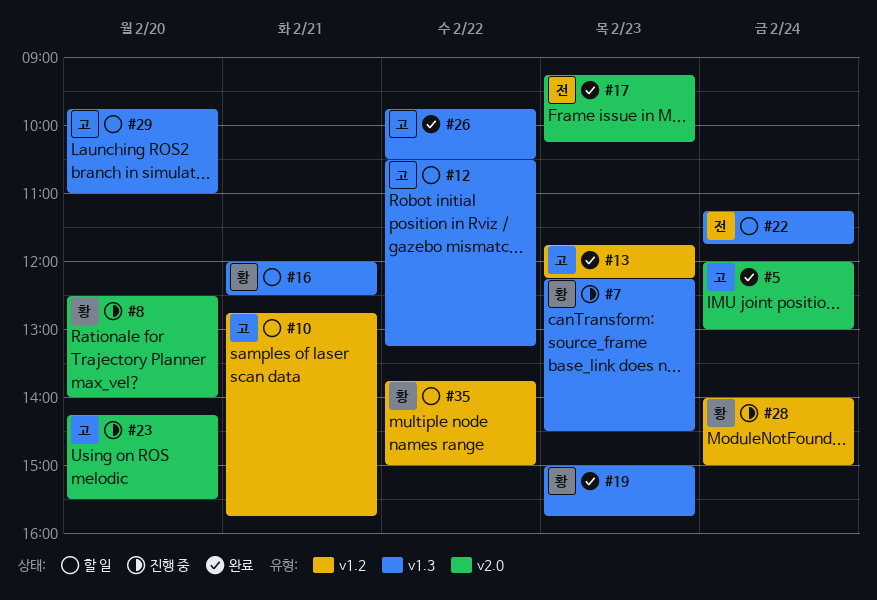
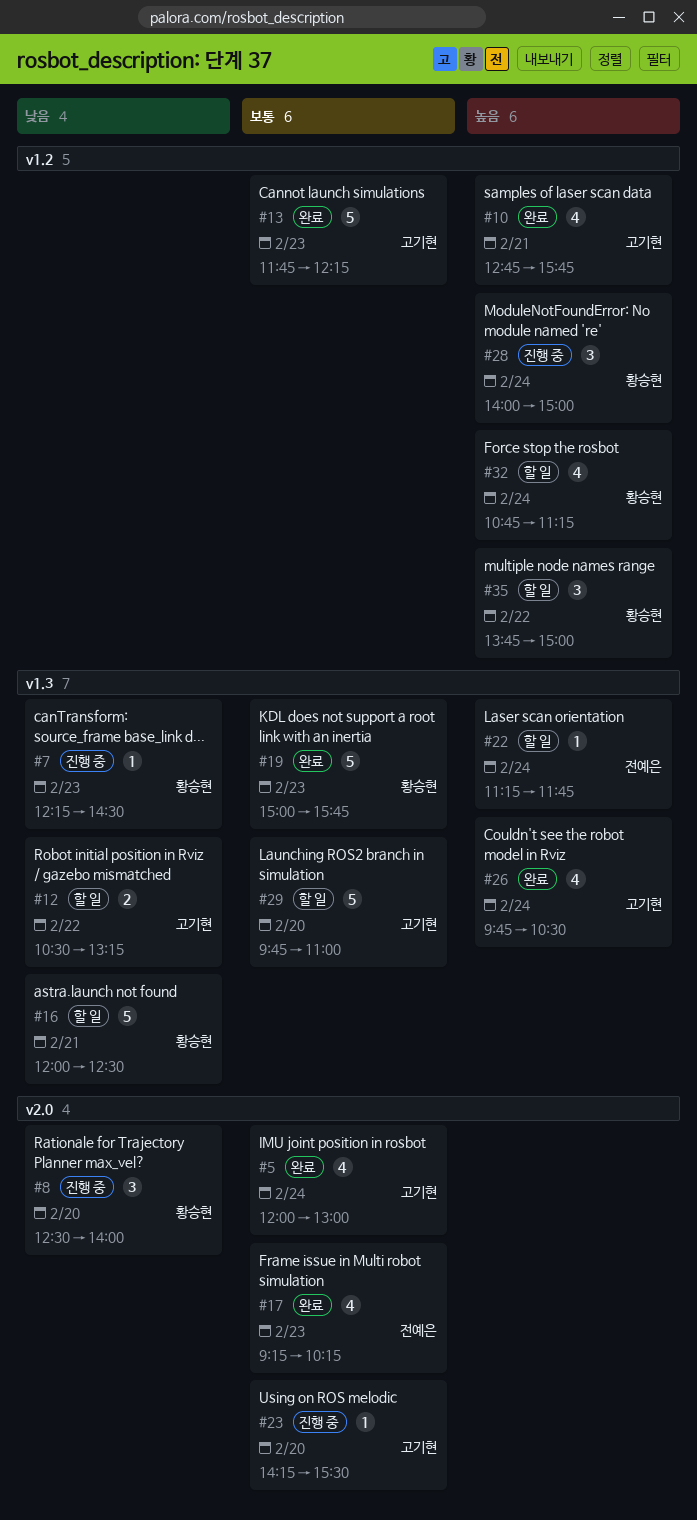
#10, status: 할 일 -> 완료
#26, day: Feb 22 -> Feb 24
#32: none -> present

